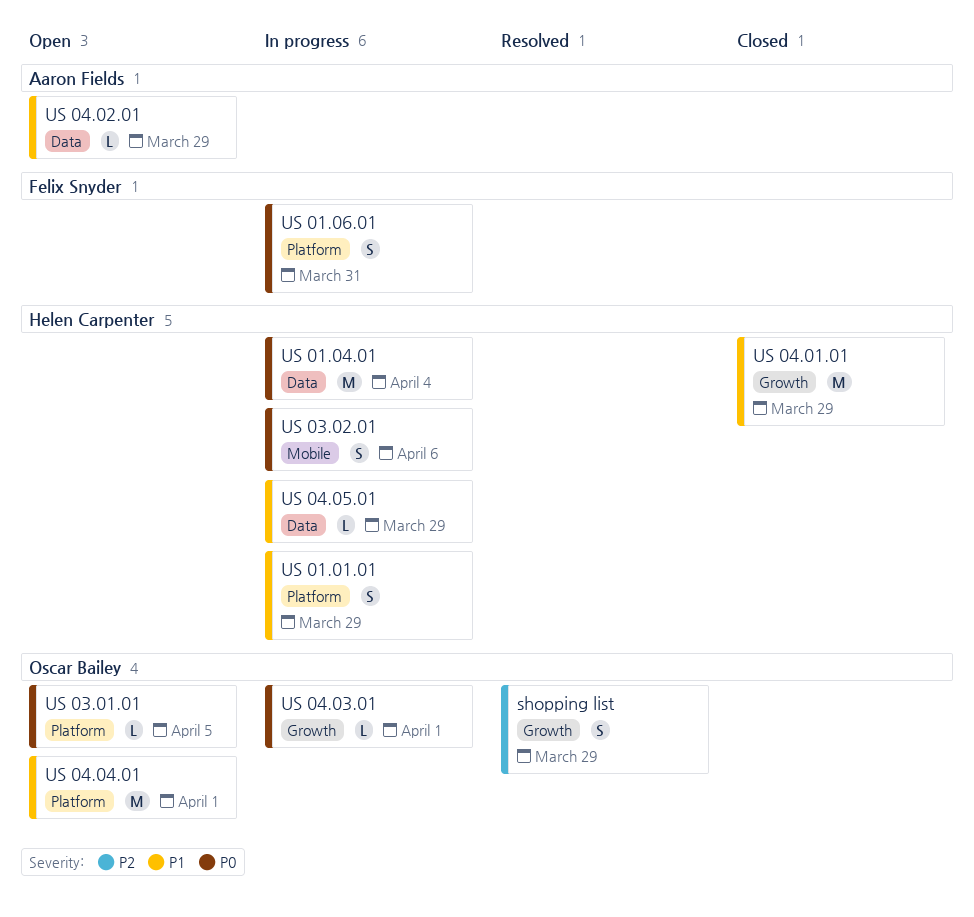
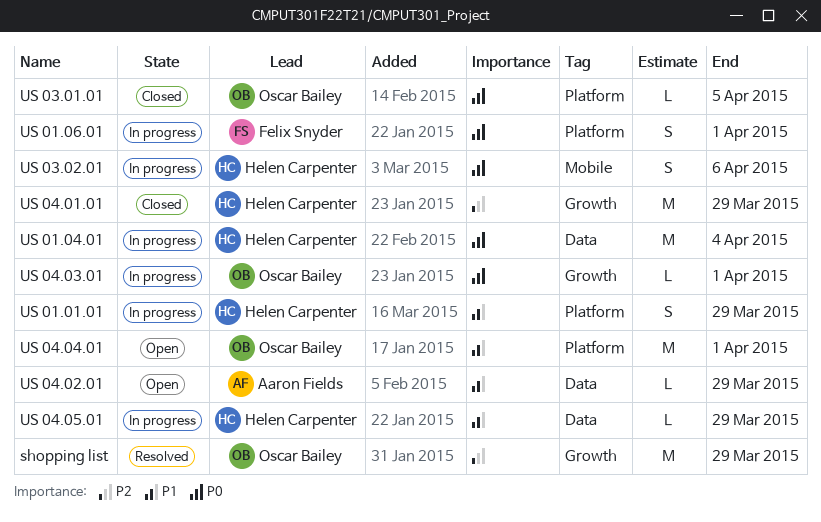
shopping list, estimate: S -> M
US 01.06.01, due: Mar 31 -> Apr 1
US 03.01.01, status: Open -> Closed
US 04.01.01, priority: P1 -> P2

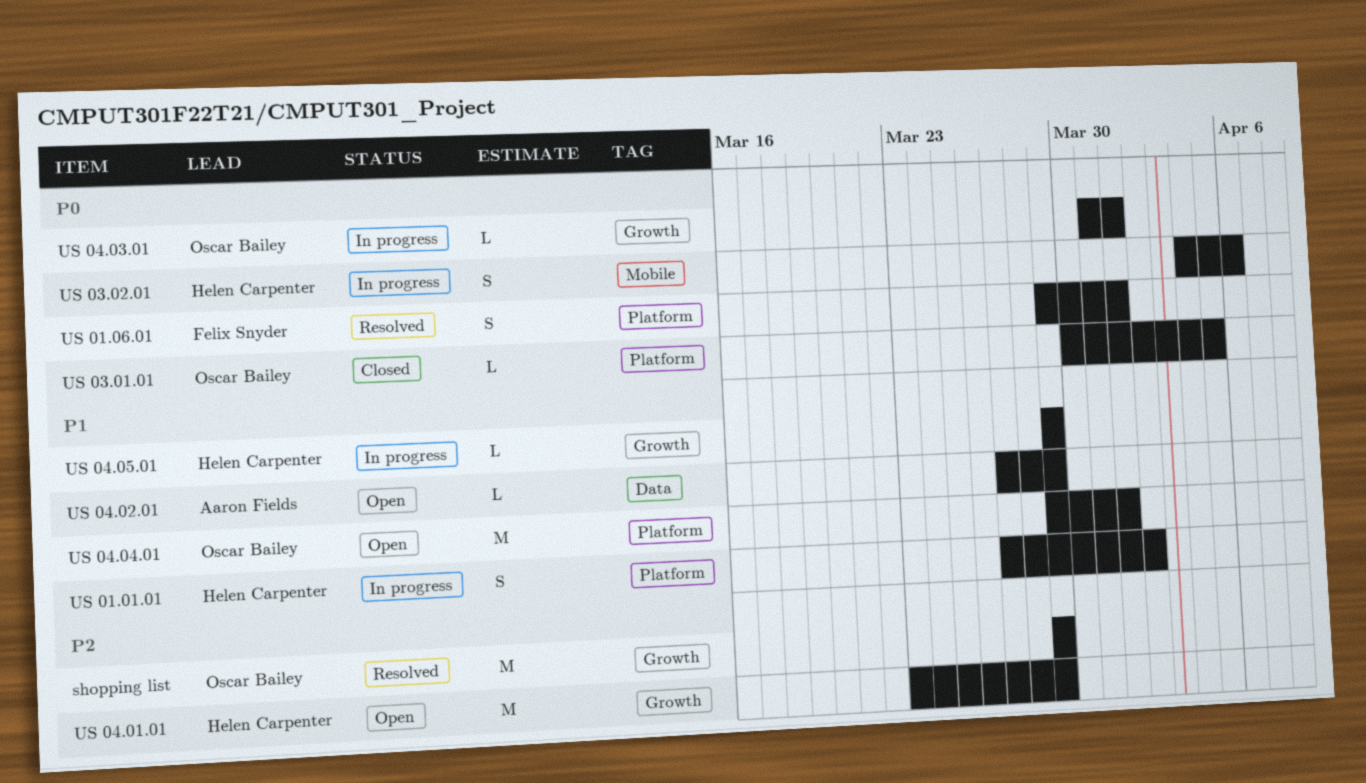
US 01.01.01, due: Mar 29 -> Apr 2
US 01.04.01: present -> none
US 01.06.01, status: In progress -> Resolved
US 04.01.01, status: Closed -> Open
US 04.05.01, label: Data -> Growth

